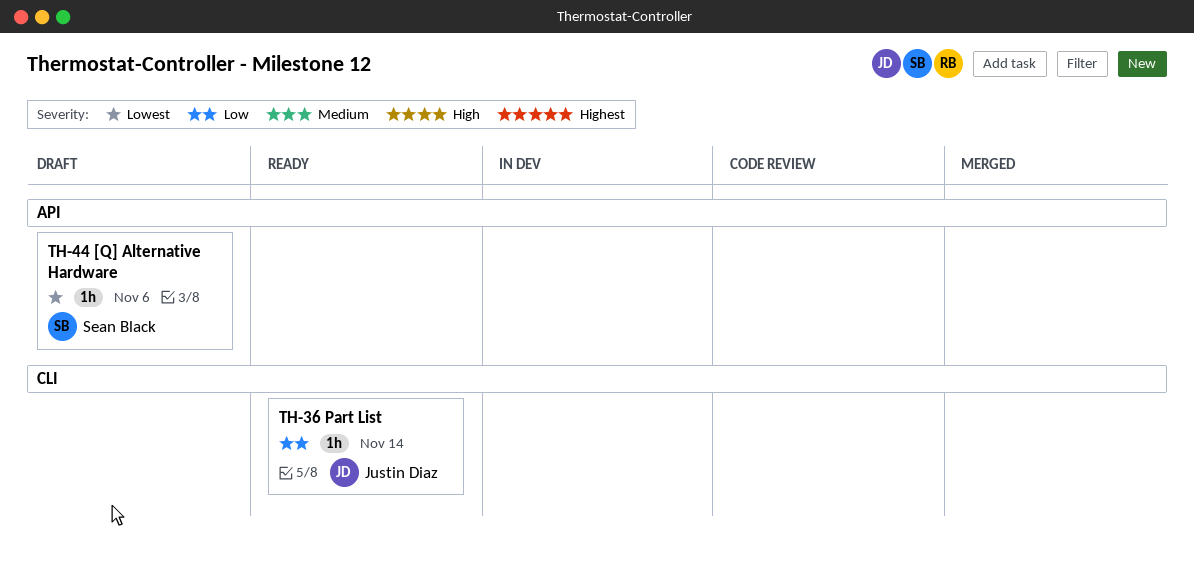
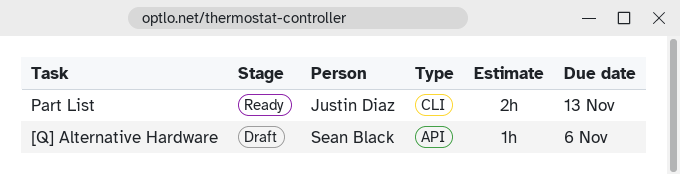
Part List, estimate: 1h -> 2h
Part List, due: Nov 14 -> Nov 13

